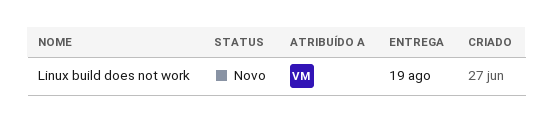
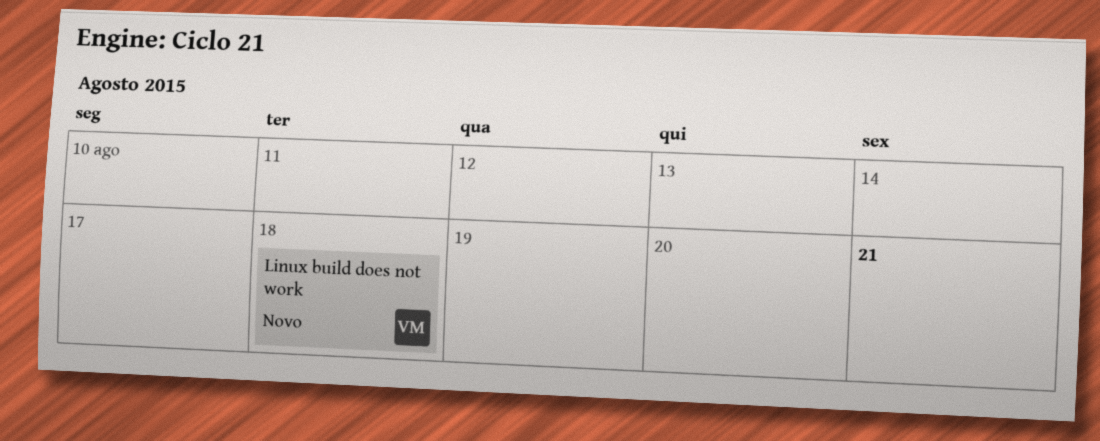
Linux build does not work, due: Aug 19 -> Aug 18

